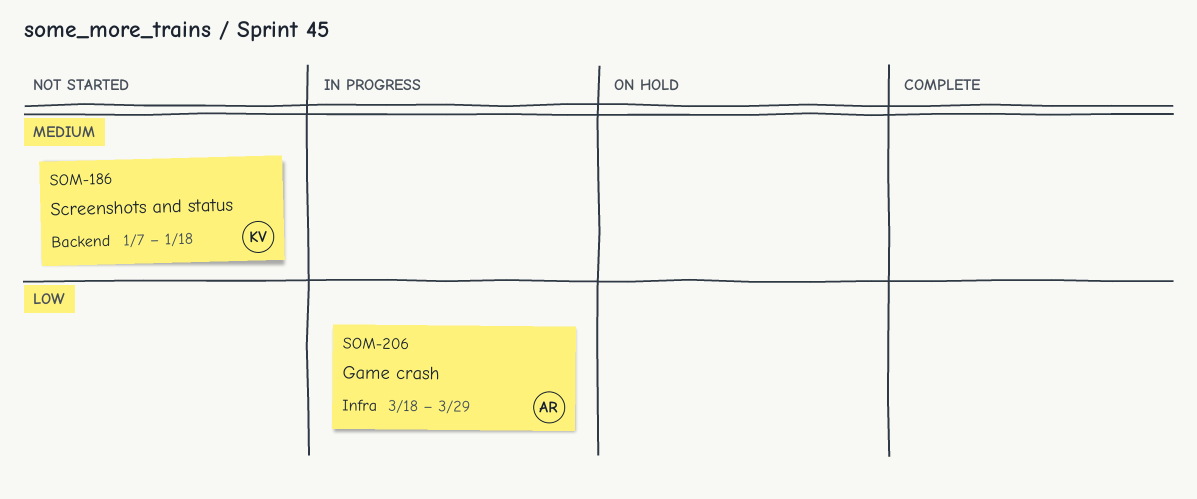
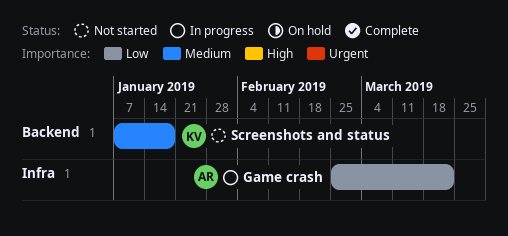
Game crash, start: Mar 18 -> Feb 25
Game crash, due: Mar 29 -> Mar 22

